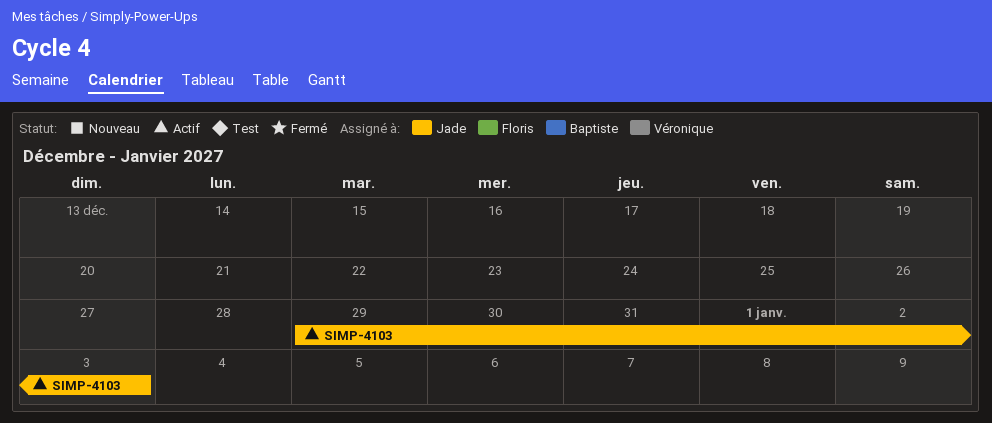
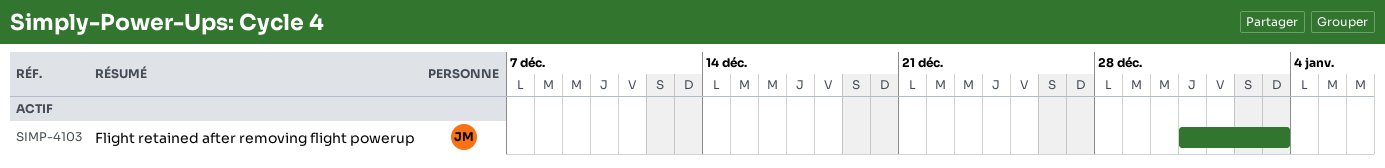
SIMP-4103, start: Dec 29 -> Dec 31

